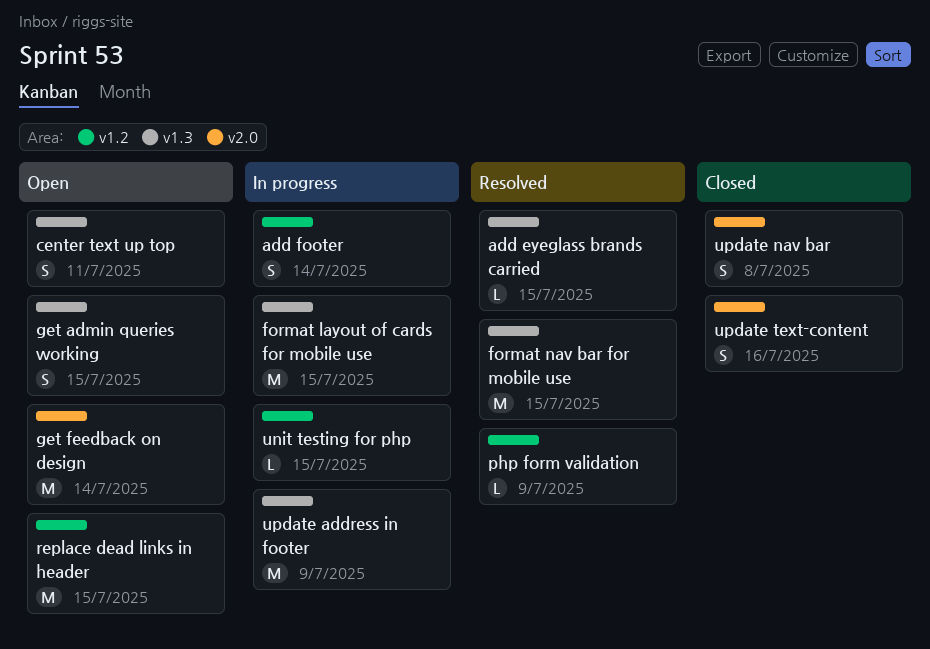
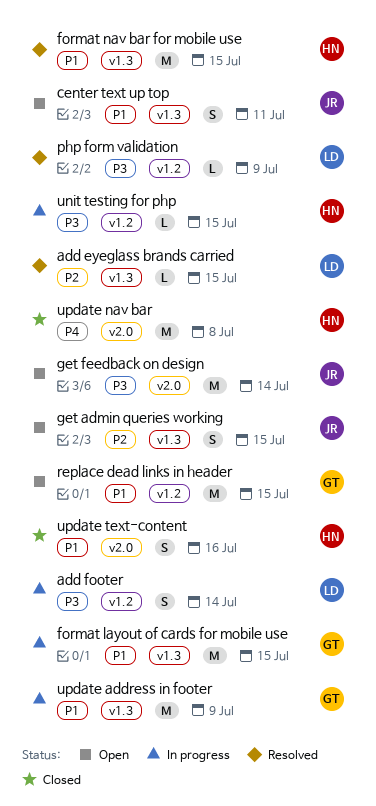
update nav bar, estimate: S -> M

